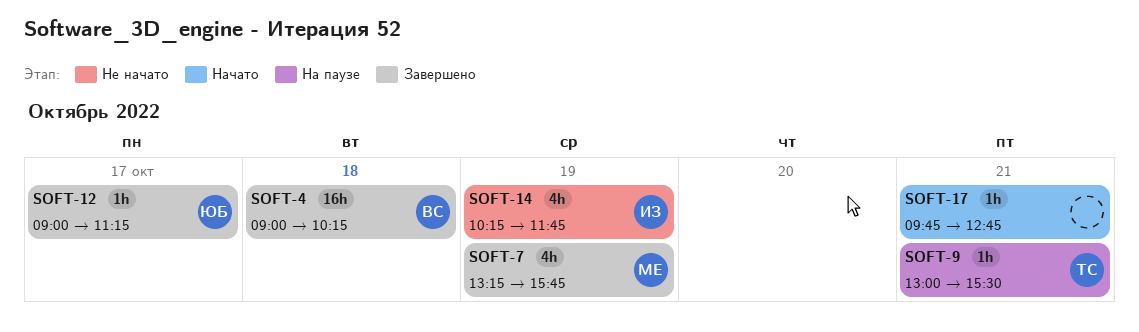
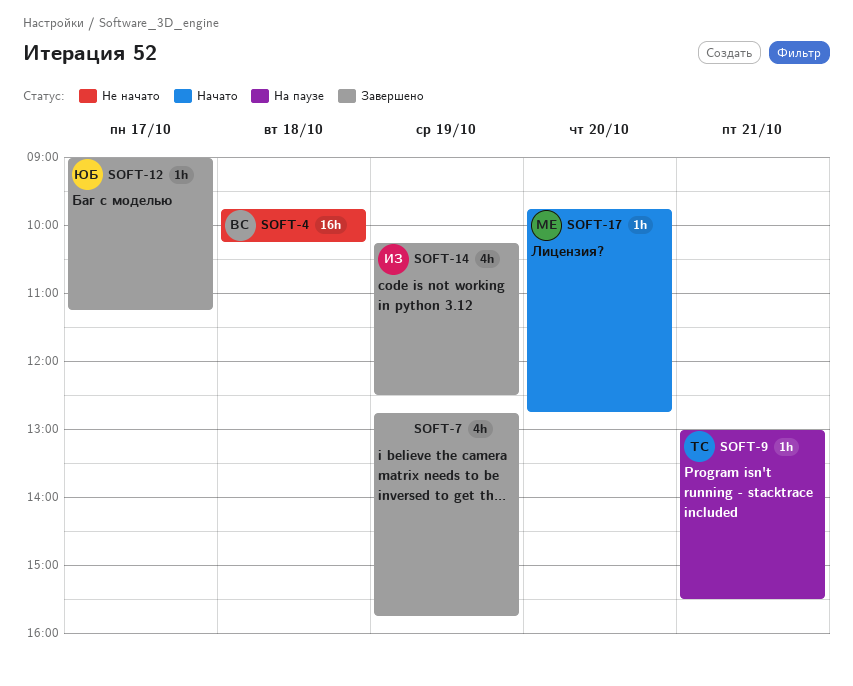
SOFT-4, status: Завершено -> Не начато
SOFT-4, begins: 09:00 -> 09:45
SOFT-7, owner: МЕ -> none
SOFT-7, begins: 13:15 -> 12:45
SOFT-14, status: Не начато -> Завершено
SOFT-14, ends: 11:45 -> 12:30
SOFT-17, owner: none -> МЕ
SOFT-17, day: Oct 21 -> Oct 20

